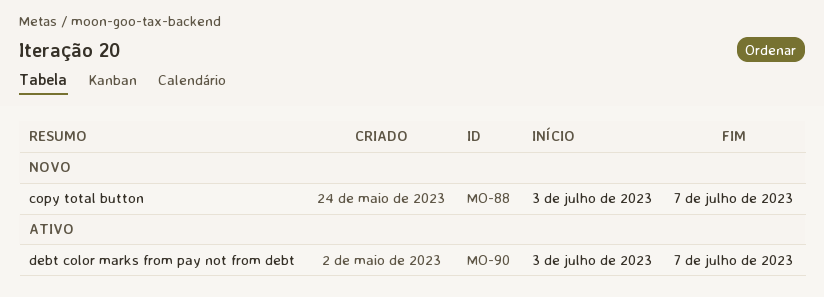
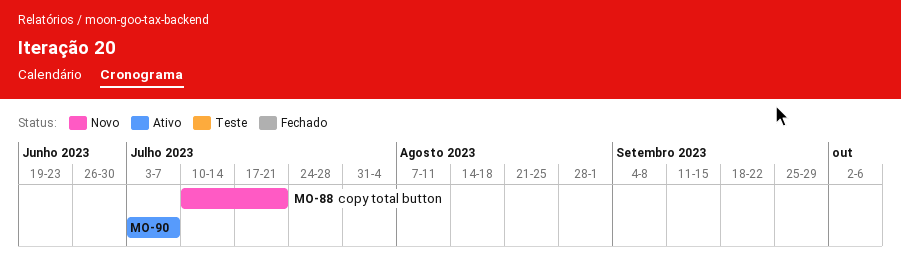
MO-88, start: Jul 3 -> Jul 10
MO-88, due: Jul 7 -> Jul 21

